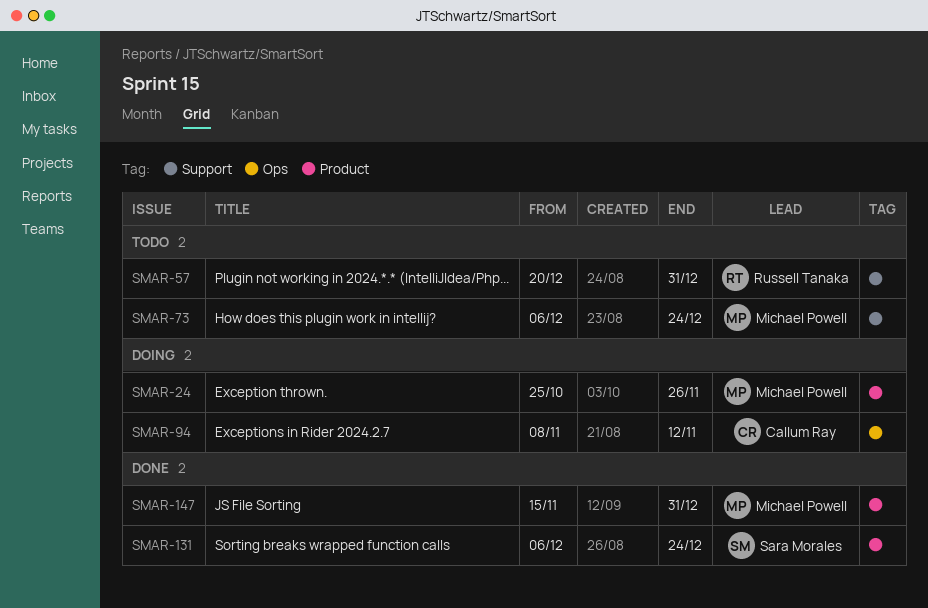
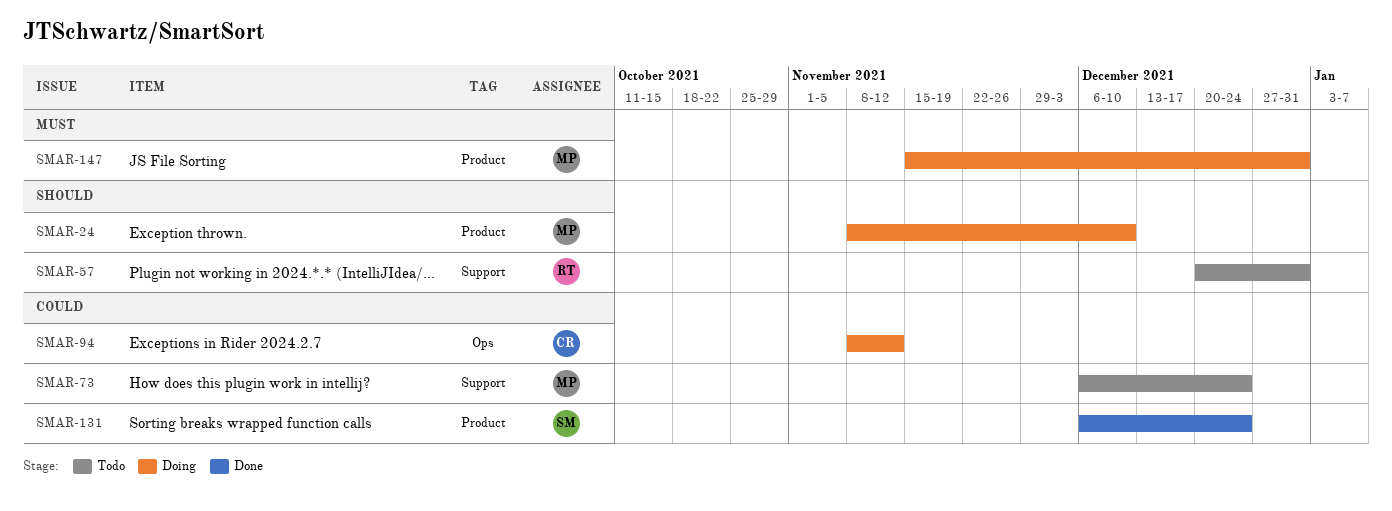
SMAR-24, start: Oct 25 -> Nov 8
SMAR-24, due: Nov 26 -> Dec 10
SMAR-147, status: Done -> Doing

